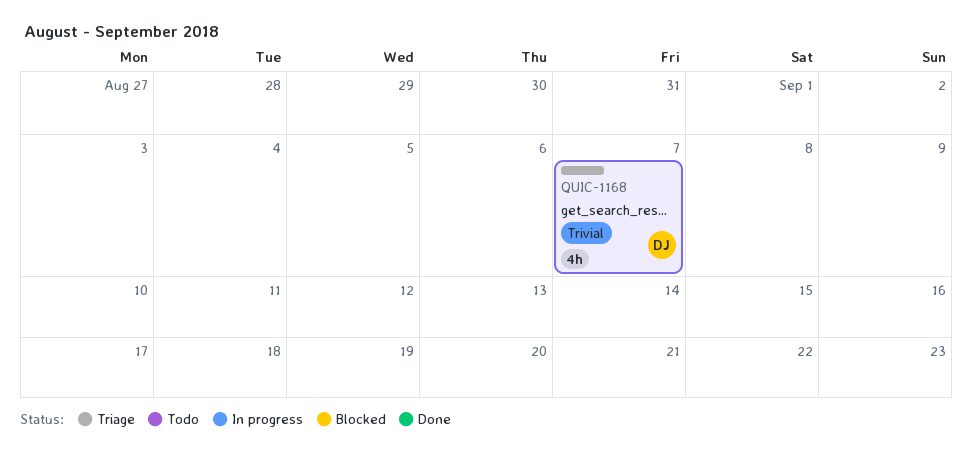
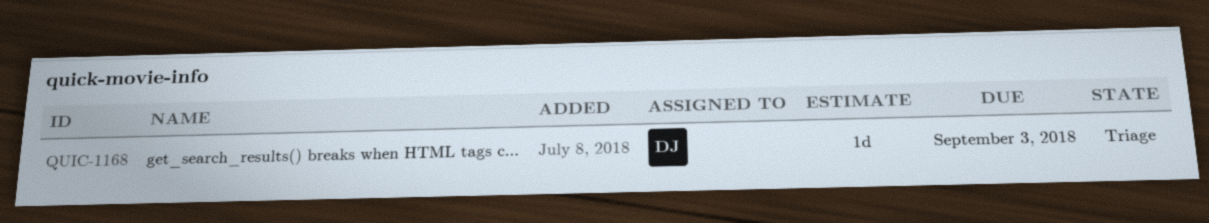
QUIC-1168, estimate: 4h -> 1d
QUIC-1168, due: Sep 7 -> Sep 3

